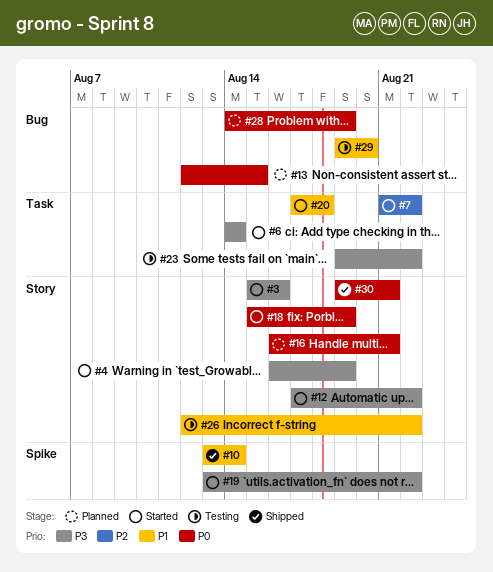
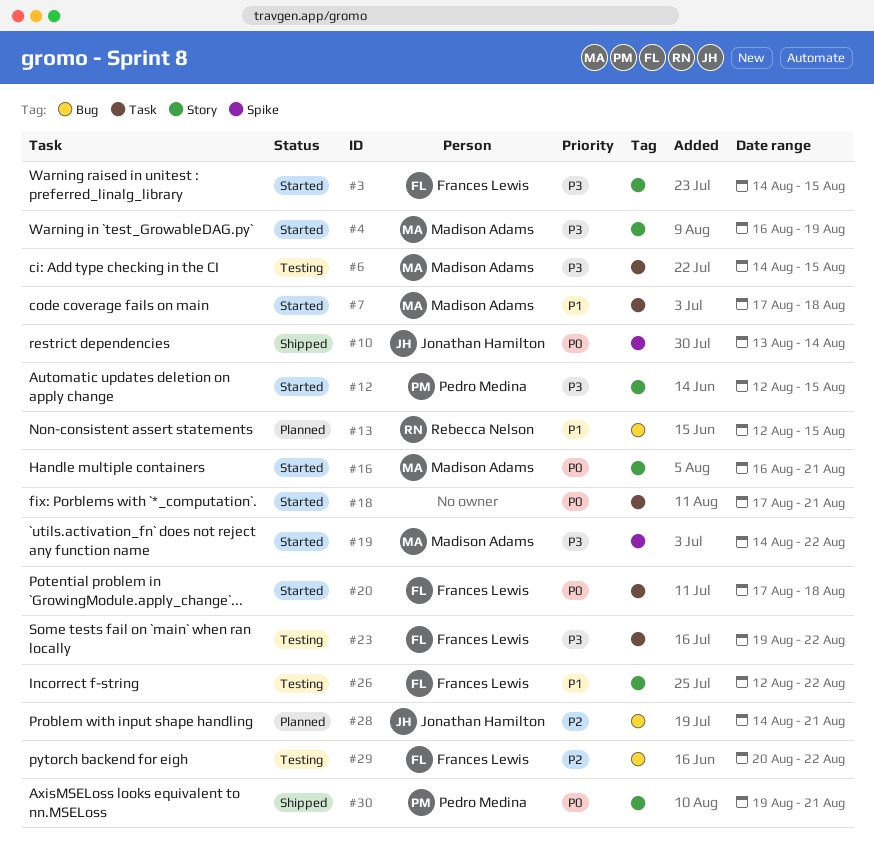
#3, start: Aug 15 -> Aug 14
#3, due: Aug 16 -> Aug 15
#6, status: Started -> Testing
#6, due: Aug 14 -> Aug 15
#7, priority: P2 -> P1
#7, start: Aug 21 -> Aug 17
#7, due: Aug 22 -> Aug 18
#10, priority: P1 -> P0
#12, start: Aug 17 -> Aug 12
#12, due: Aug 22 -> Aug 15
#13, priority: P0 -> P1
#16, status: Planned -> Started
#18, label: Story -> Task
#18, start: Aug 15 -> Aug 17
#18, due: Aug 19 -> Aug 21
#19, start: Aug 13 -> Aug 14
#20, priority: P1 -> P0
#28, priority: P0 -> P2
#28, due: Aug 19 -> Aug 21
#29, priority: P1 -> P2
#29, start: Aug 19 -> Aug 20
#29, due: Aug 20 -> Aug 22

